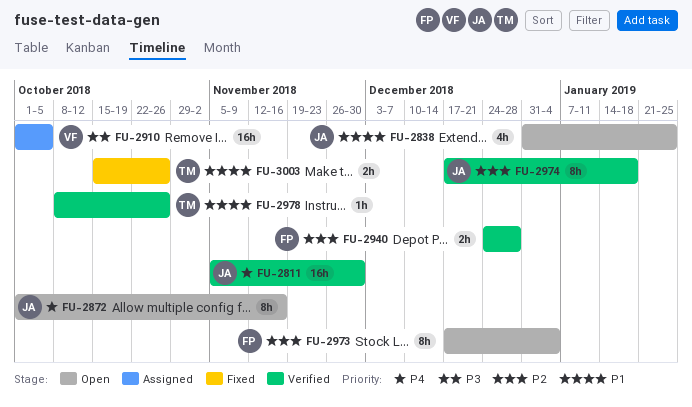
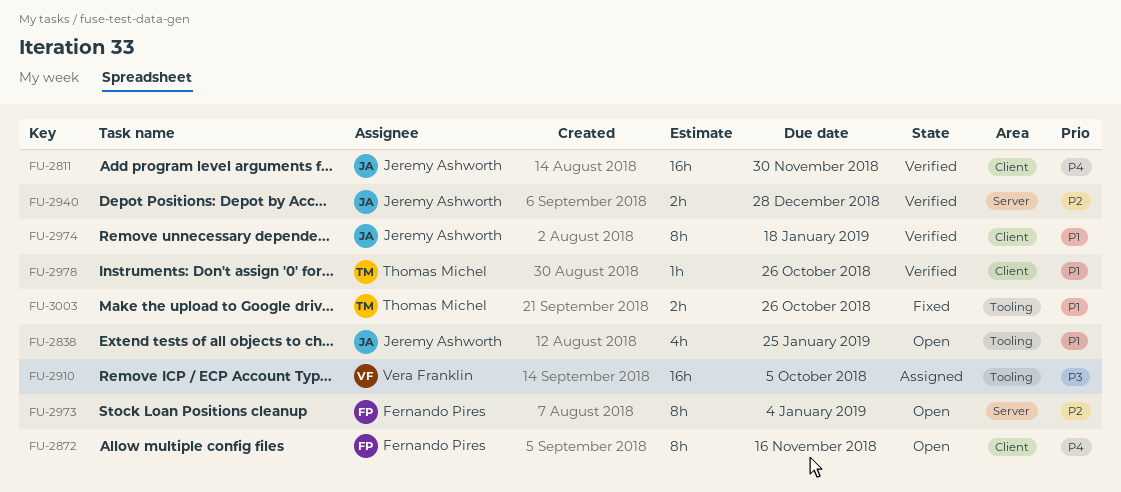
FU-2872, owner: Jeremy Ashworth -> Fernando Pires
FU-2940, owner: Fernando Pires -> Jeremy Ashworth
FU-2974, priority: P2 -> P1

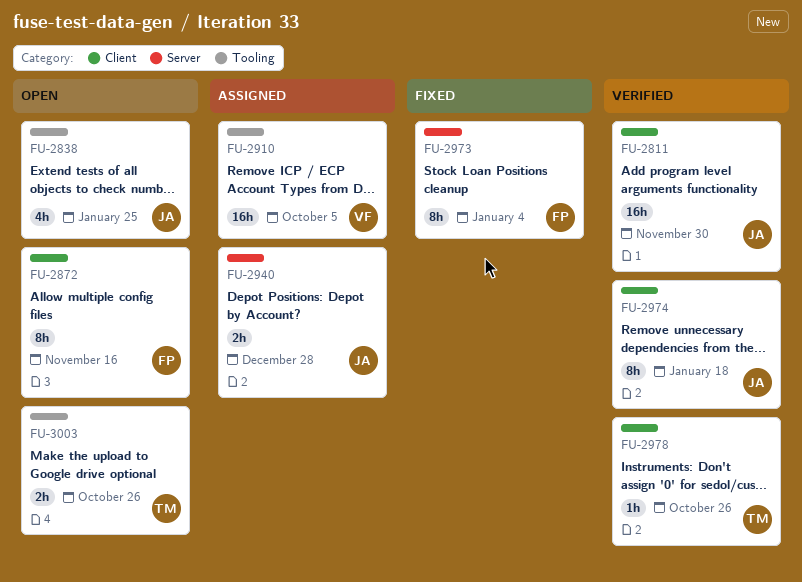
FU-2940, status: Verified -> Assigned
FU-2973, status: Open -> Fixed
FU-3003, status: Fixed -> Open

